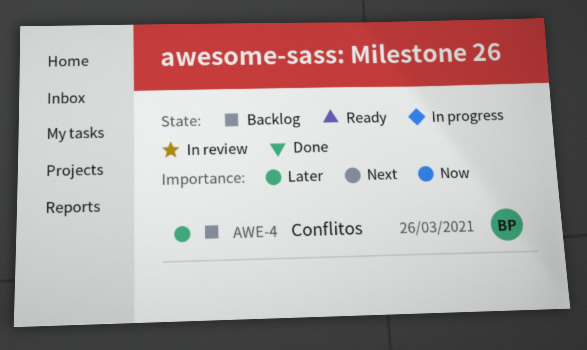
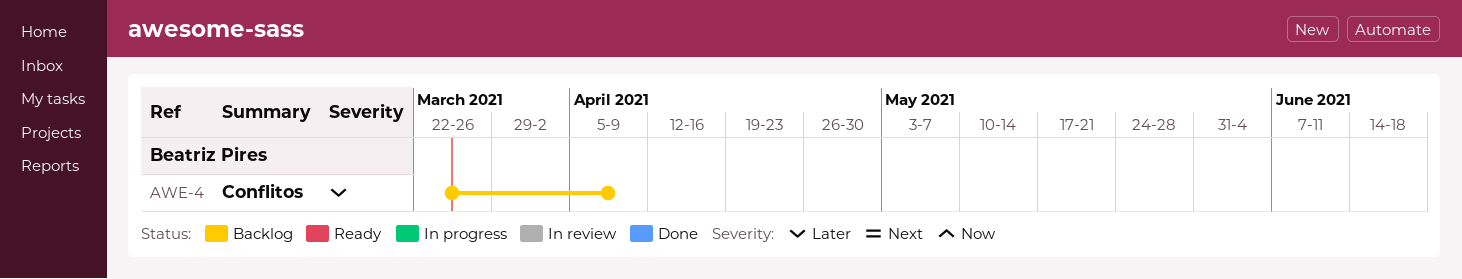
AWE-4, due: Mar 26 -> Apr 9

